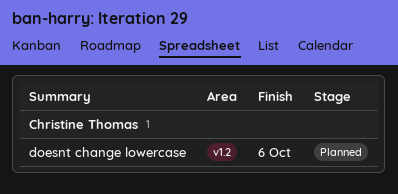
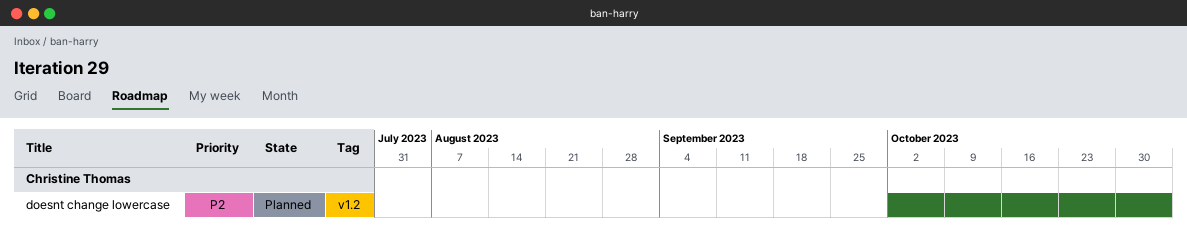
doesnt change lowercase, due: Oct 6 -> Nov 3

